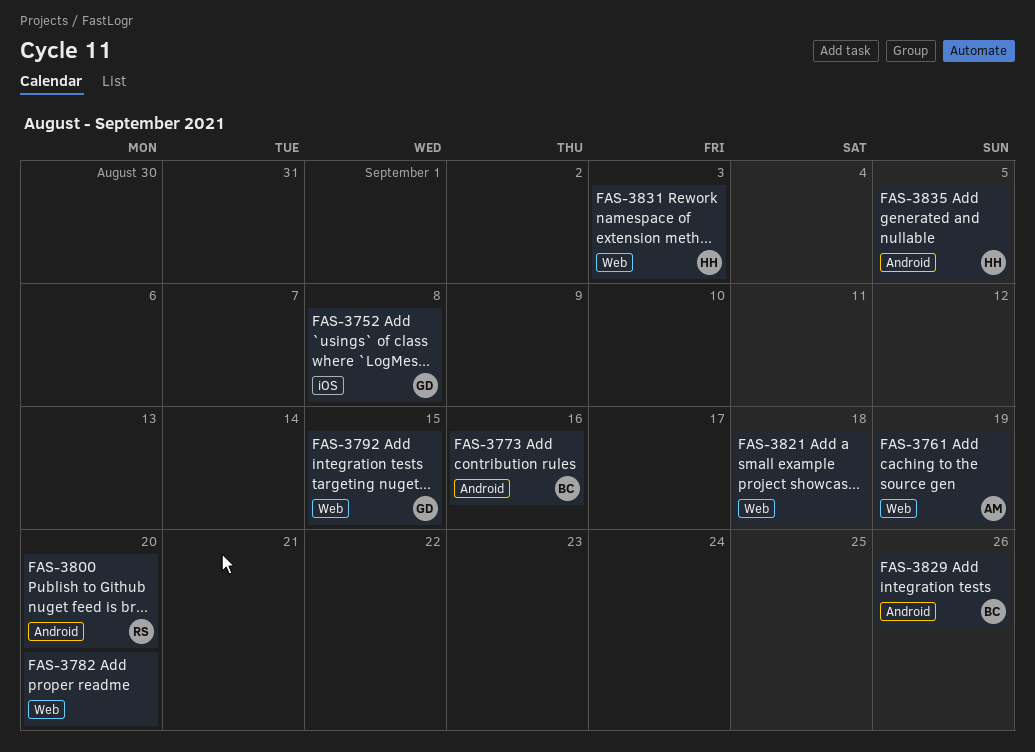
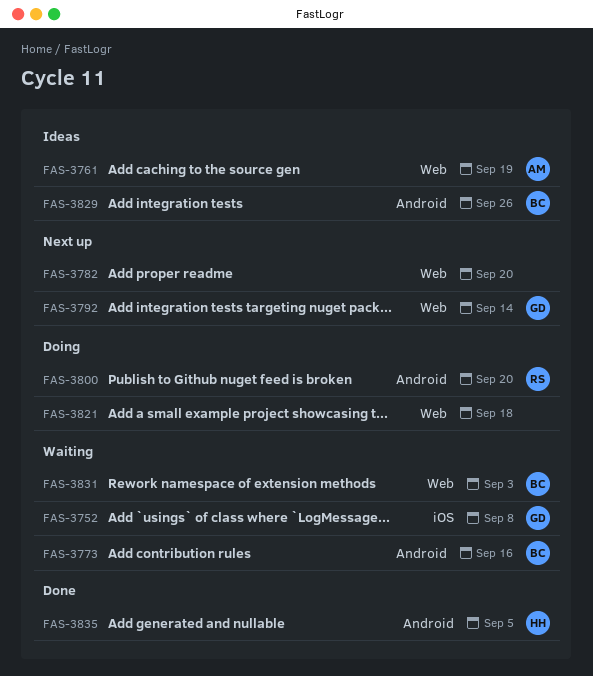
FAS-3792, due: Sep 15 -> Sep 14
FAS-3831, owner: HH -> BC

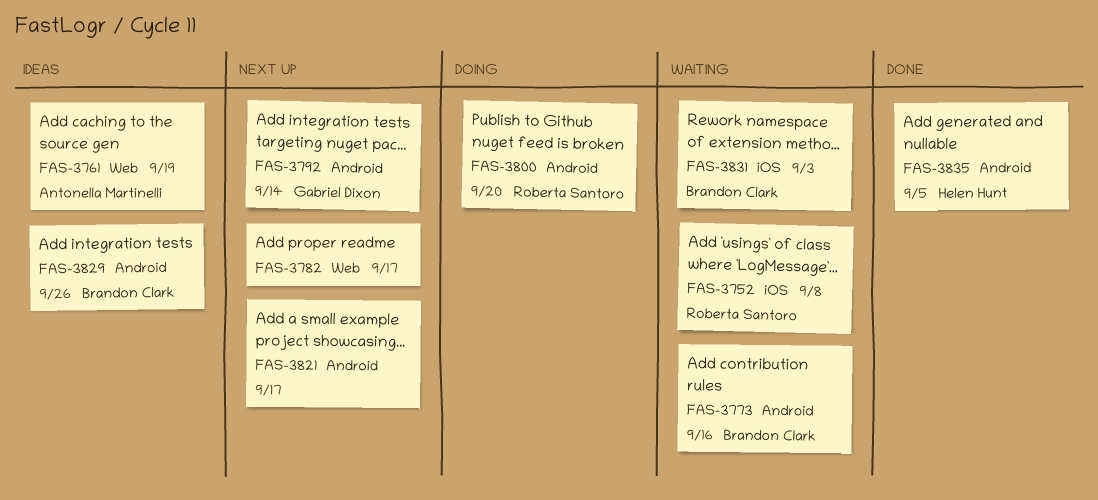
FAS-3752, owner: Gabriel Dixon -> Roberta Santoro
FAS-3782, due: Sep 20 -> Sep 17
FAS-3792, label: Web -> Android
FAS-3821, status: Doing -> Next up
FAS-3821, label: Web -> Android
FAS-3821, due: Sep 18 -> Sep 17
FAS-3831, label: Web -> iOS

